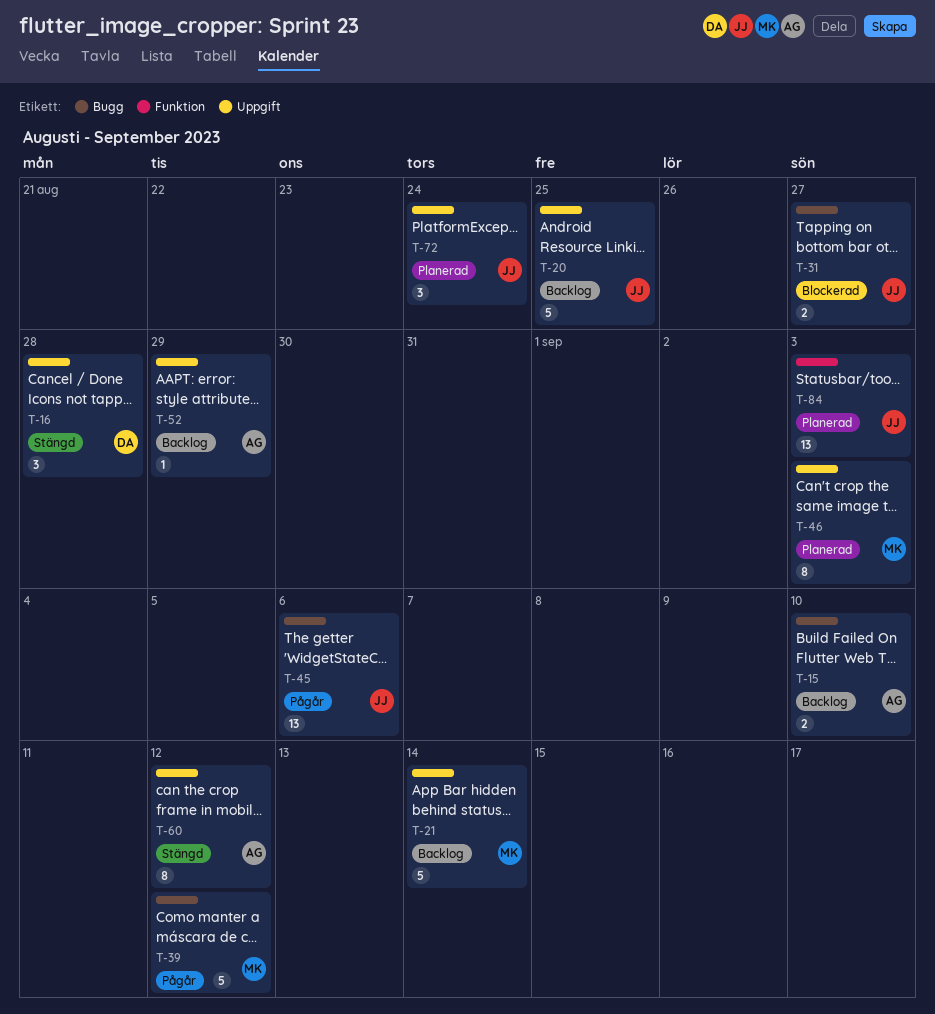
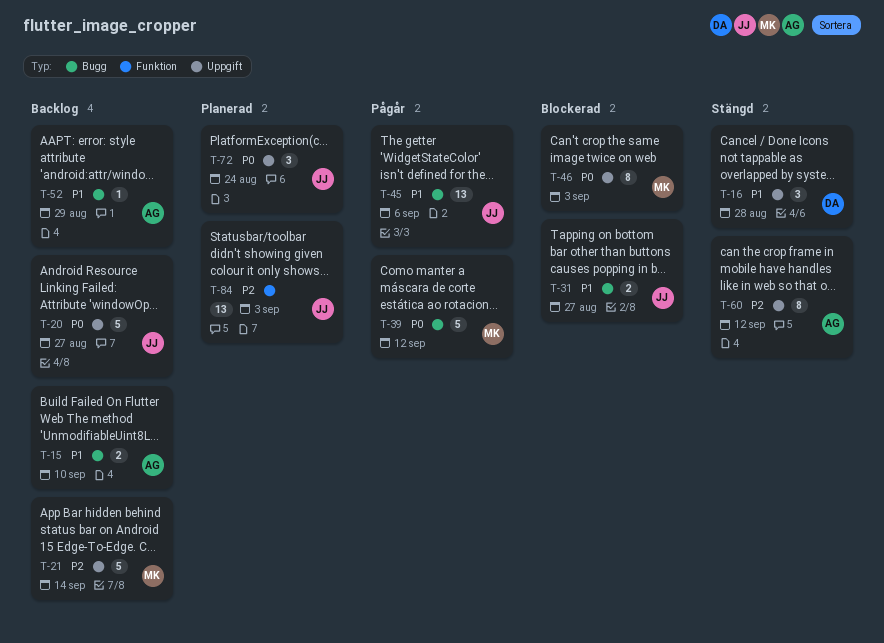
T-20, due: Aug 25 -> Aug 27
T-46, status: Planerad -> Blockerad
T-52, label: Uppgift -> Bugg

